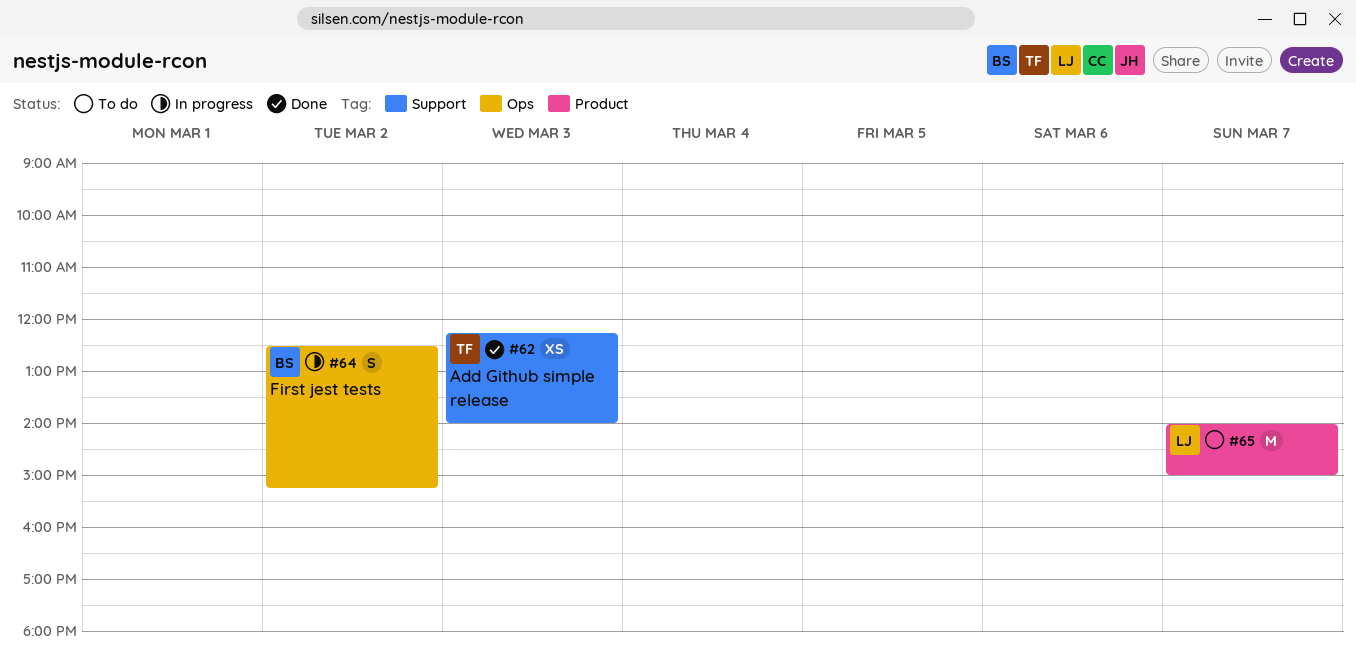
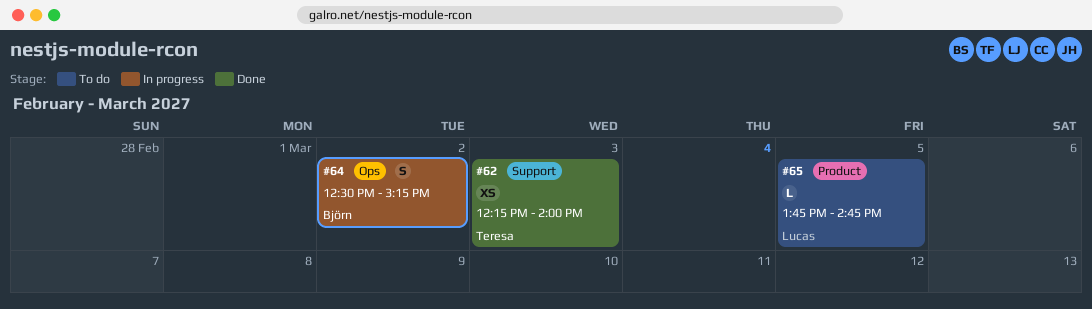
#65, estimate: M -> L
#65, day: Mar 7 -> Mar 5
#65, begins: 14:00 -> 13:45
#65, ends: 15:00 -> 14:45

